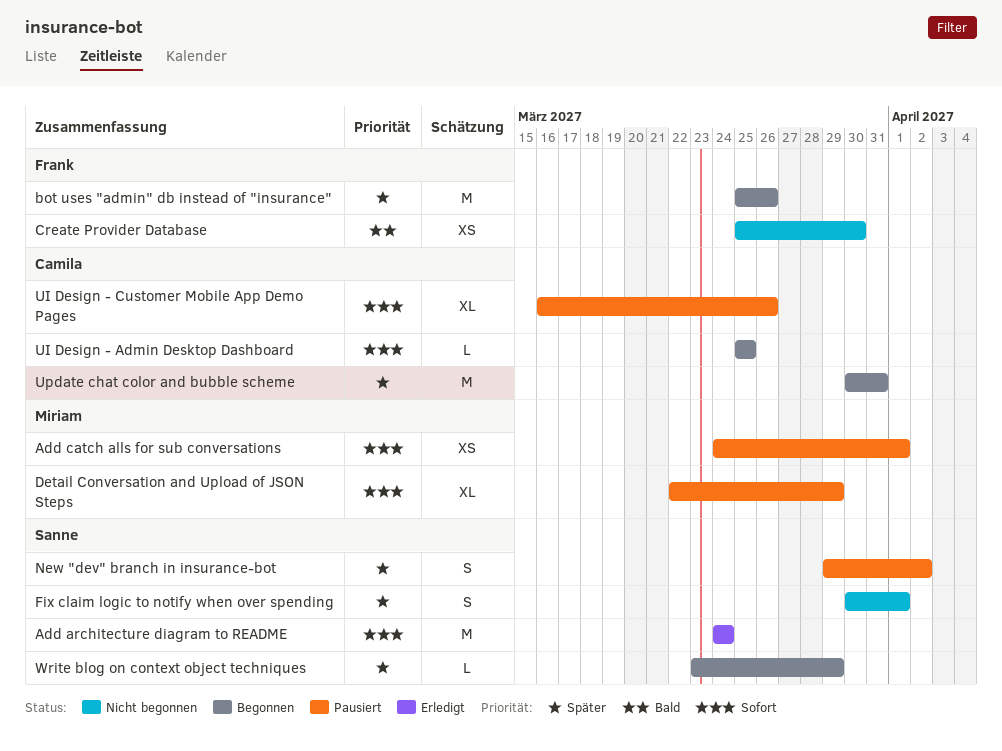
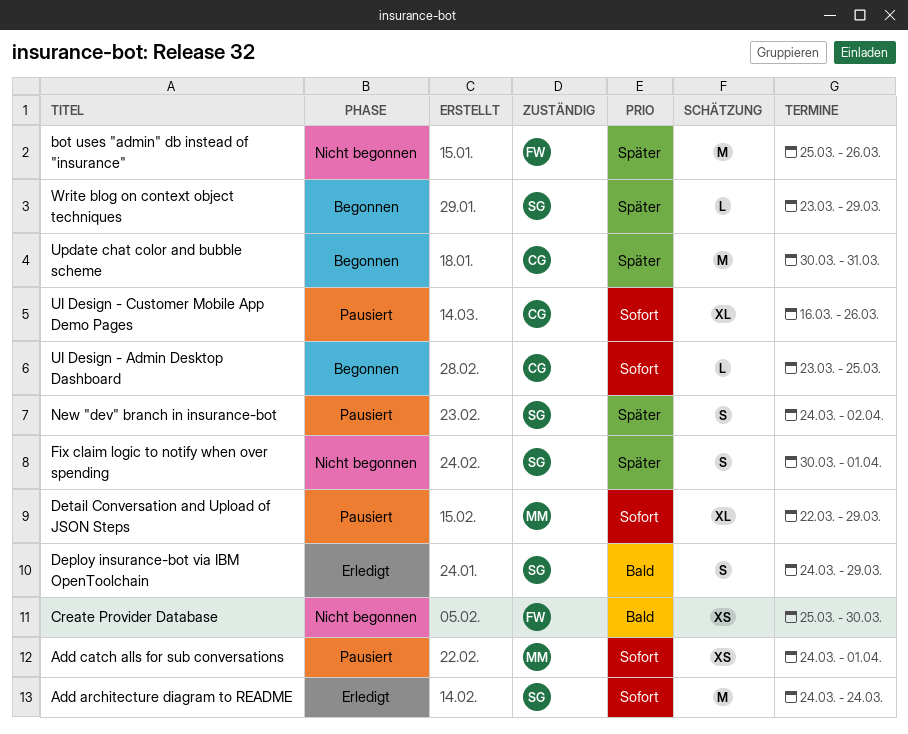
bot uses "admin" db instead of "insurance", status: Begonnen -> Nicht begonnen
Deploy insurance-bot via IBM OpenToolchain: none -> present
New "dev" branch in insurance-bot, start: Mar 29 -> Mar 24
UI Design - Admin Desktop Dashboard, start: Mar 25 -> Mar 23

